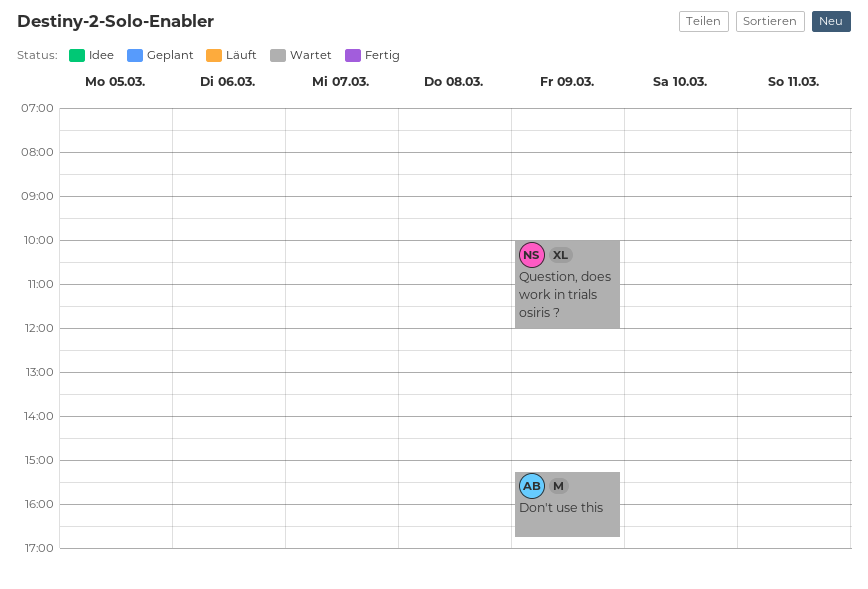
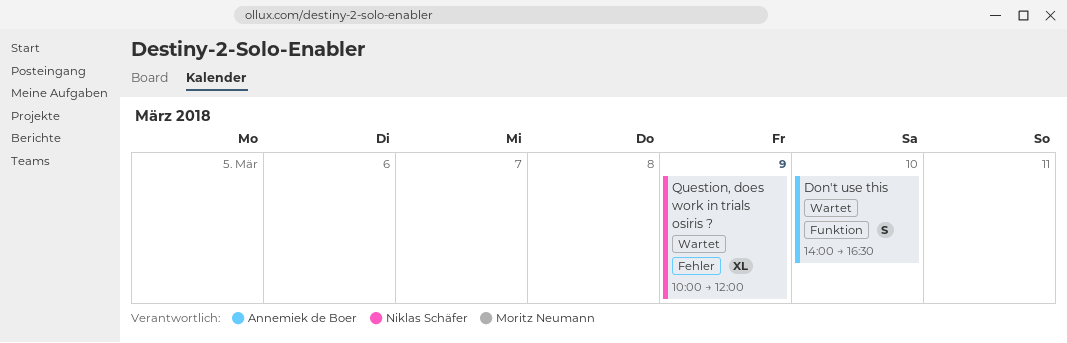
Don't use this, estimate: M -> S
Don't use this, day: Mar 9 -> Mar 10
Don't use this, begins: 15:15 -> 14:00
Don't use this, ends: 16:45 -> 16:30

